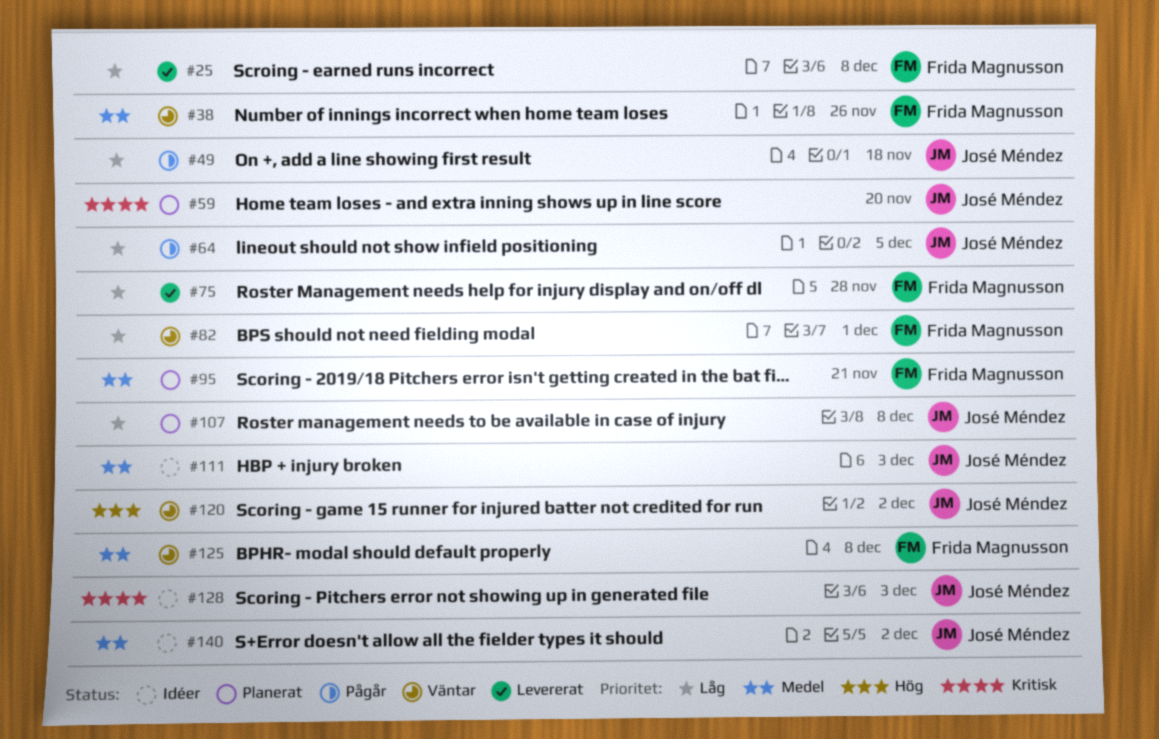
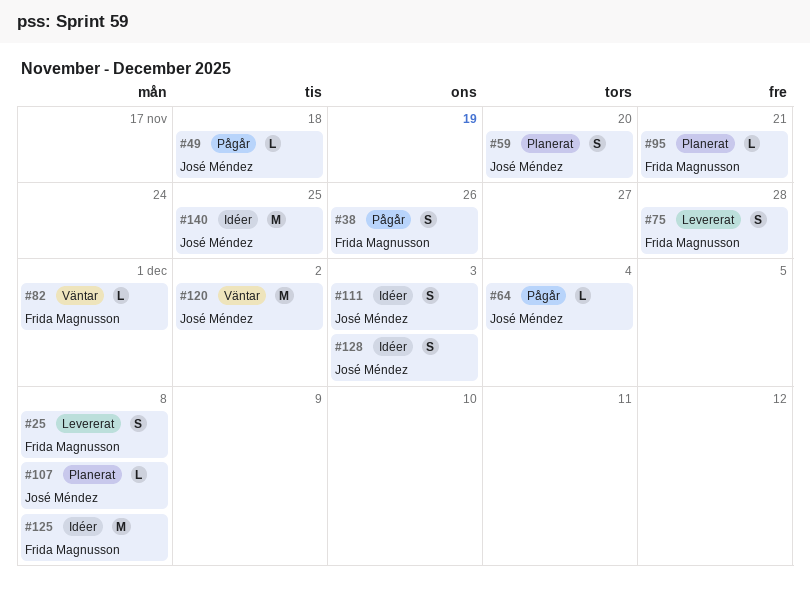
#38, status: Väntar -> Pågår
#64, due: Dec 5 -> Dec 4
#125, status: Väntar -> Idéer
#140, due: Dec 2 -> Nov 25

